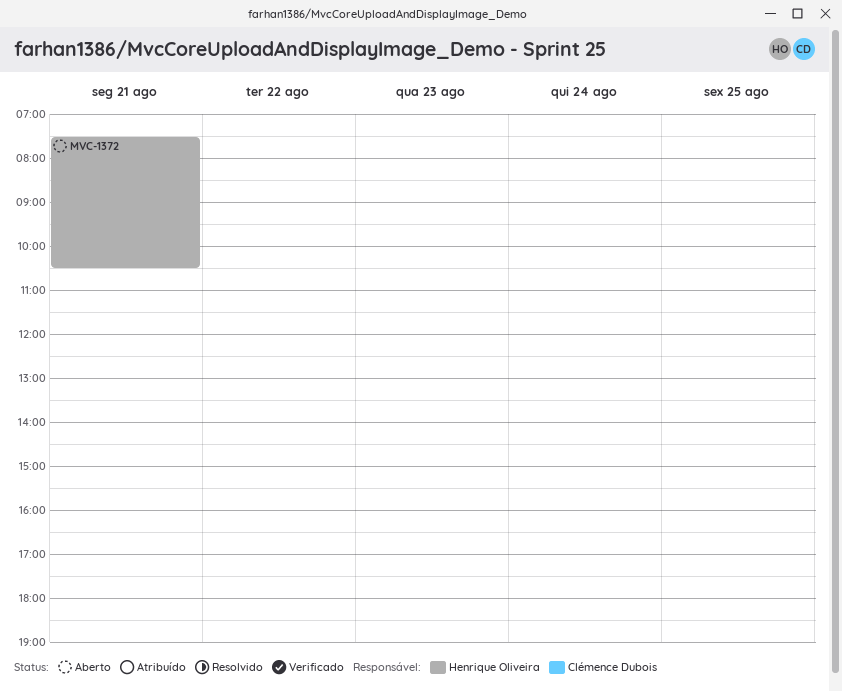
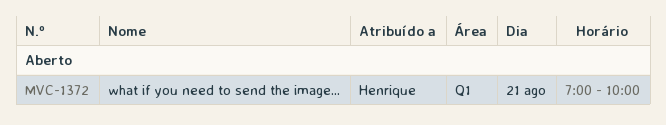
MVC-1372, begins: 07:30 -> 07:00
MVC-1372, ends: 10:30 -> 10:00

